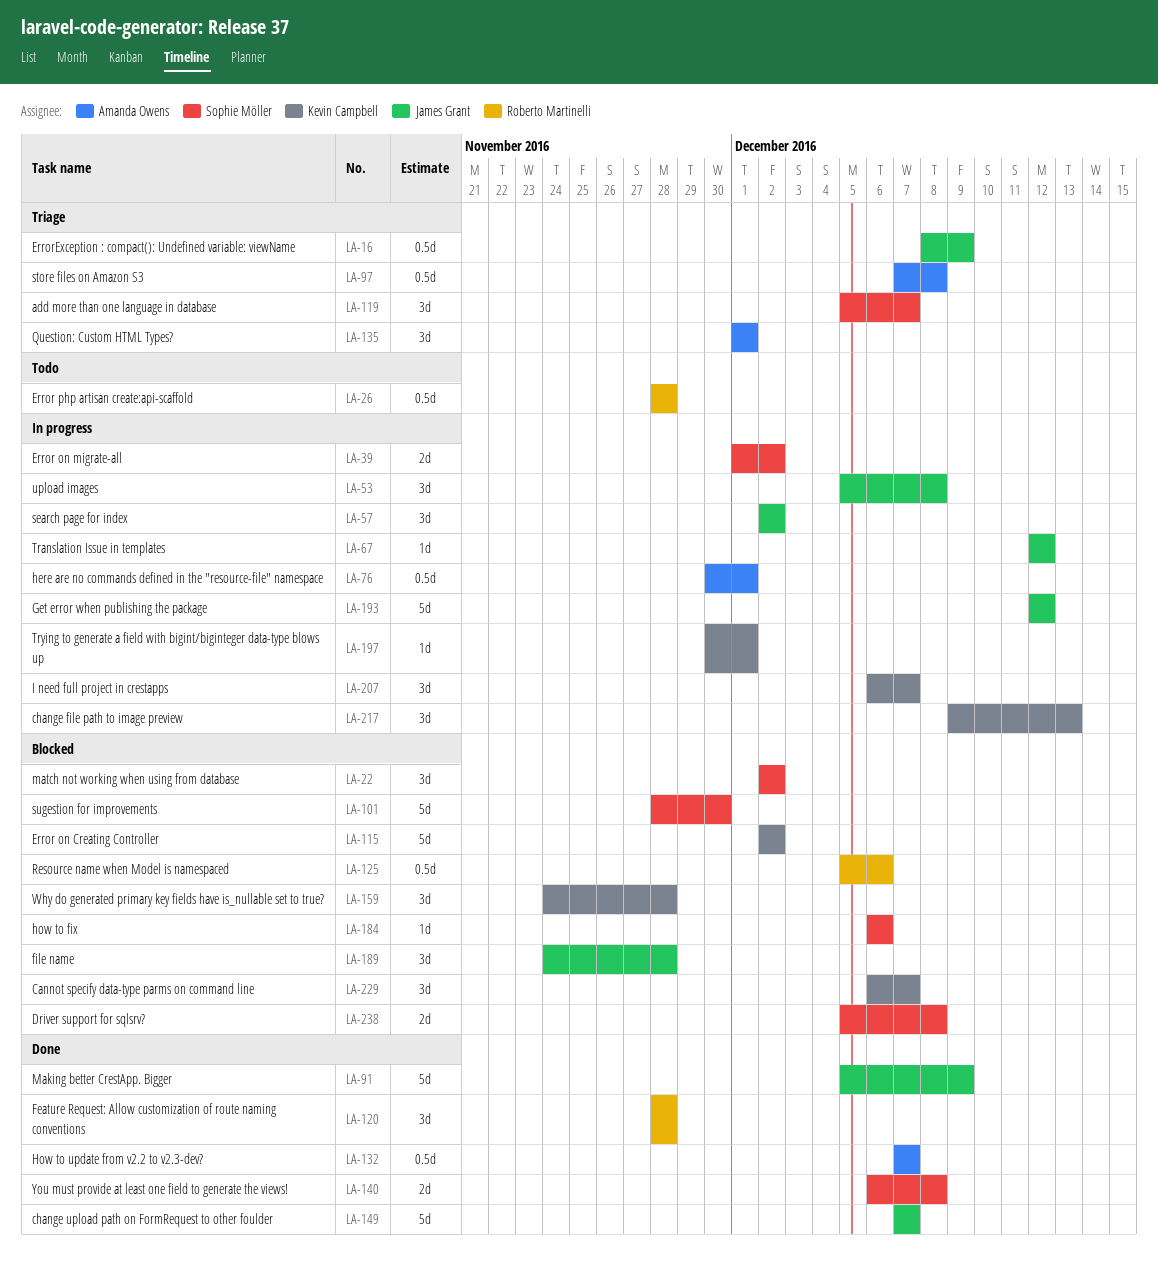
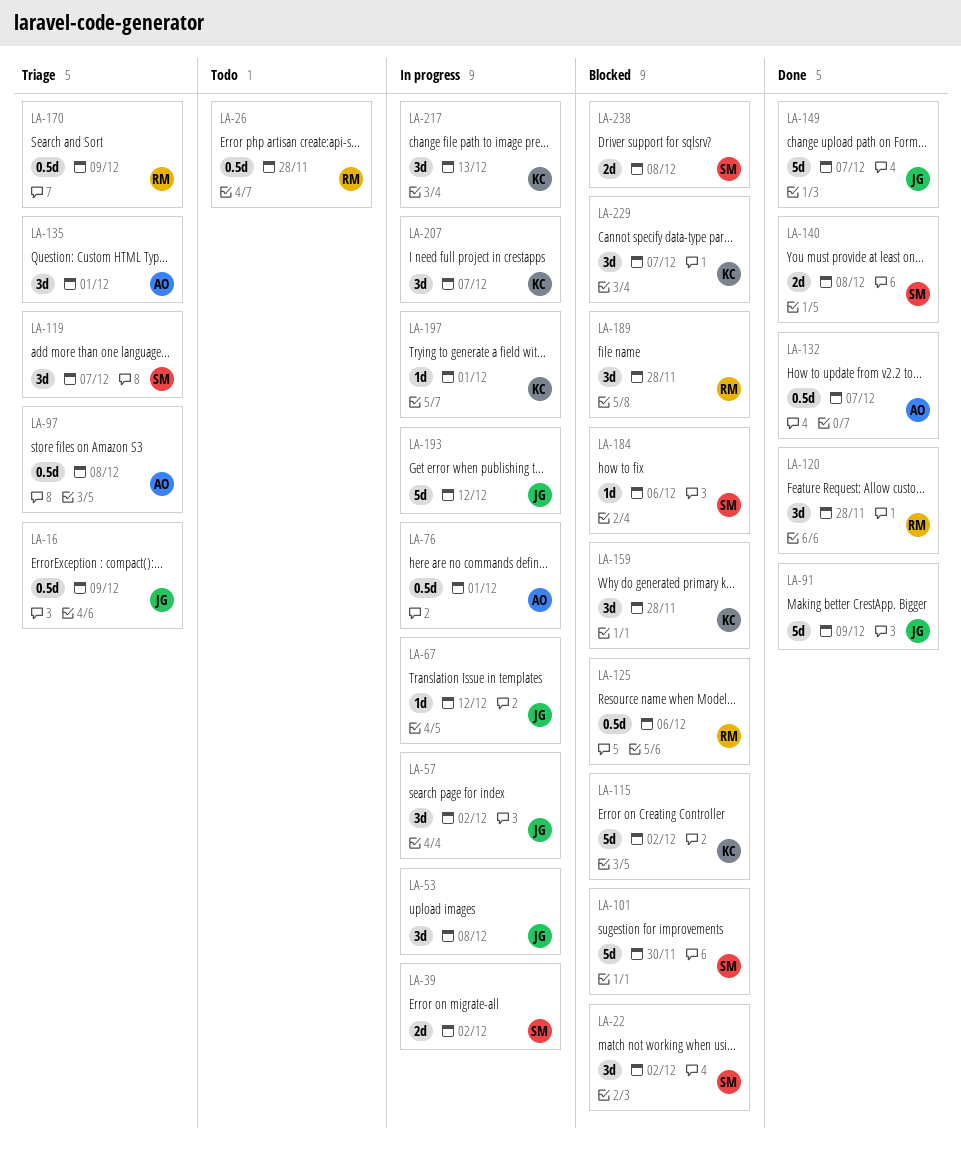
LA-170: none -> present
LA-189, owner: James Grant -> Roberto Martinelli

